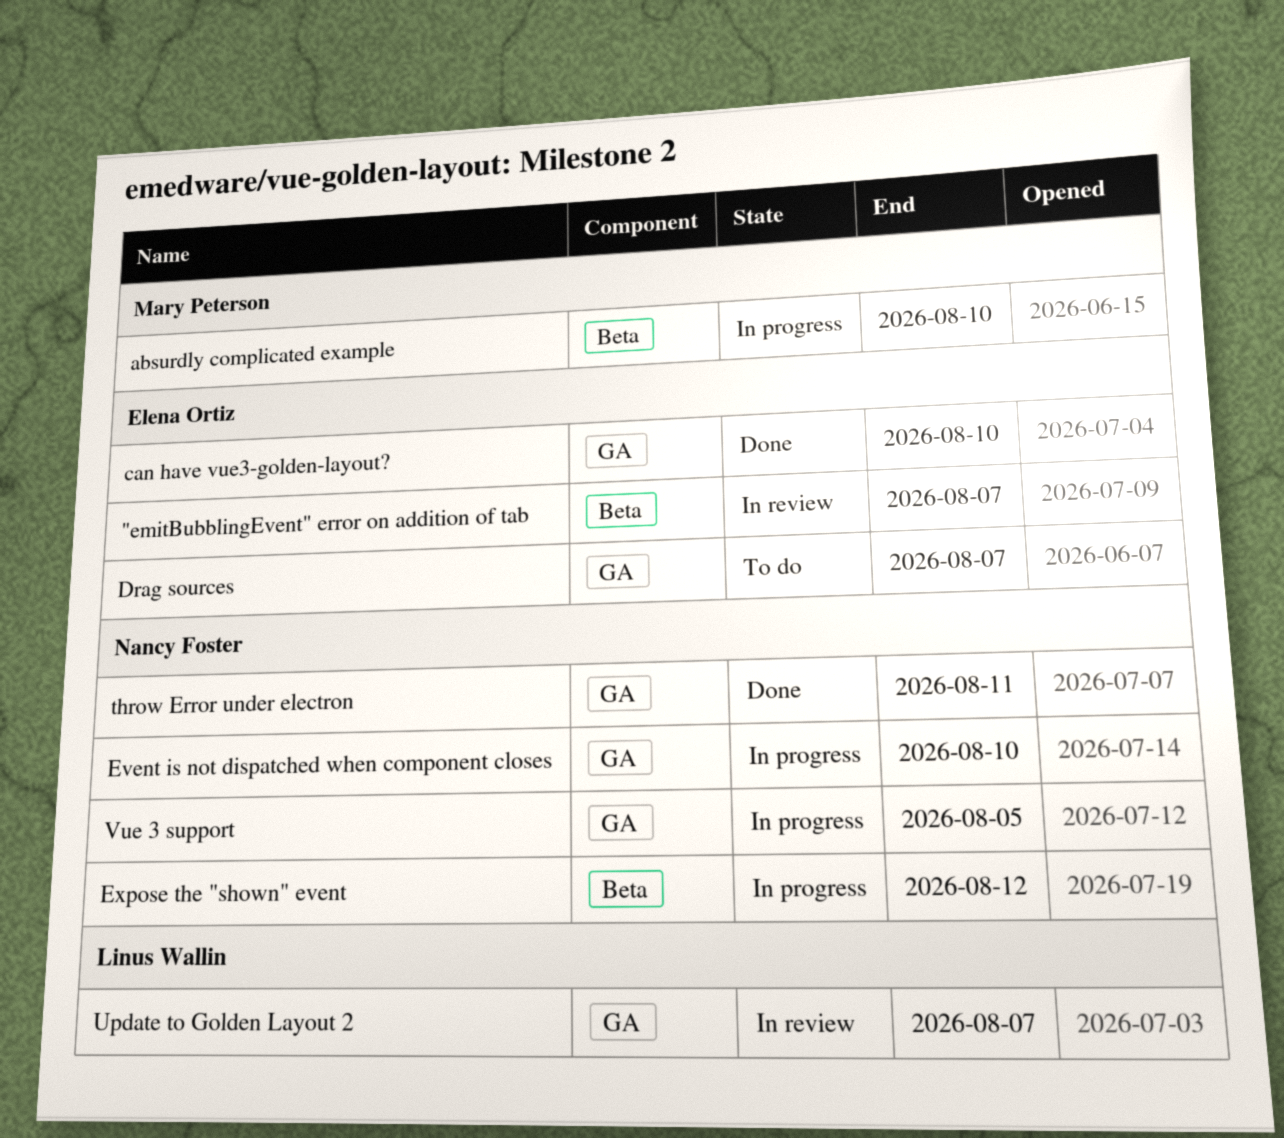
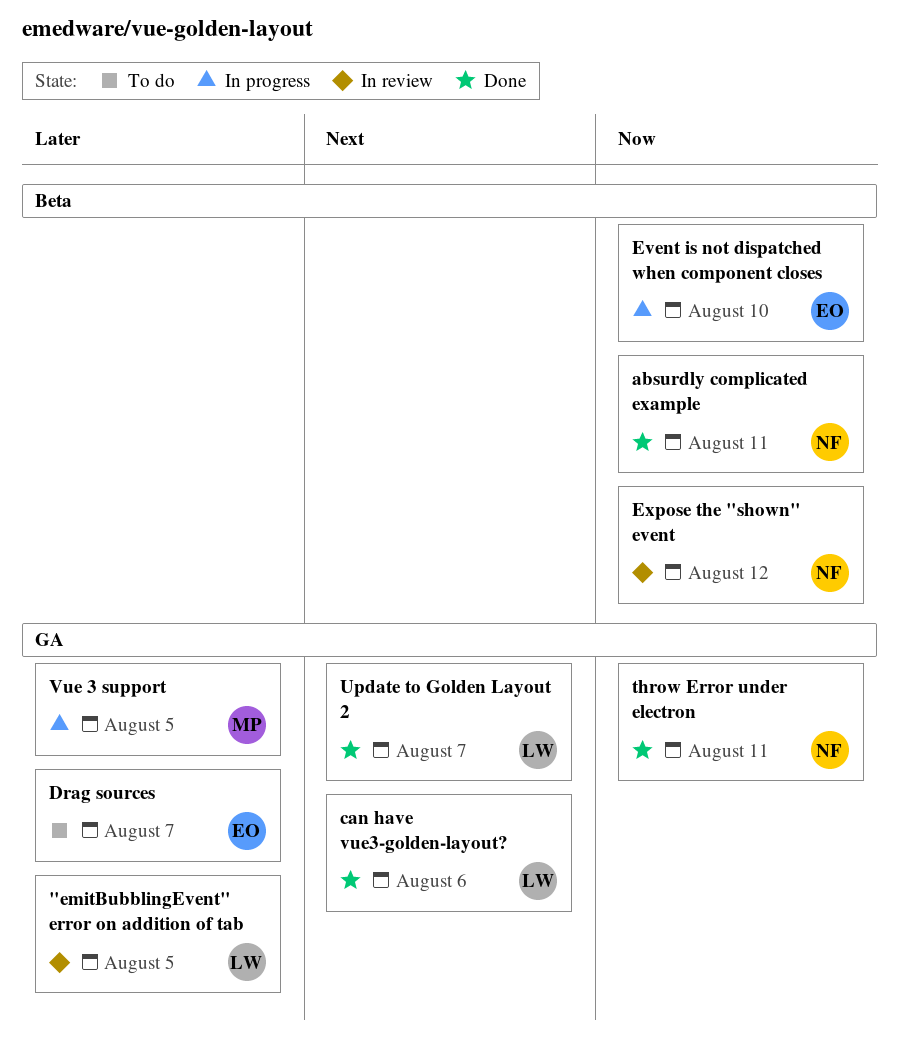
"emitBubblingEvent" error on addition of tab, owner: Elena Ortiz -> Linus Wallin
"emitBubblingEvent" error on addition of tab, label: Beta -> GA
"emitBubblingEvent" error on addition of tab, due: Aug 7 -> Aug 5
absurdly complicated example, status: In progress -> Done
absurdly complicated example, owner: Mary Peterson -> Nancy Foster
absurdly complicated example, due: Aug 10 -> Aug 11
can have vue3-golden-layout?, owner: Elena Ortiz -> Linus Wallin
can have vue3-golden-layout?, due: Aug 10 -> Aug 6
Event is not dispatched when component closes, owner: Nancy Foster -> Elena Ortiz
Event is not dispatched when component closes, label: GA -> Beta
Expose the "shown" event, status: In progress -> In review
Update to Golden Layout 2, status: In review -> Done
Vue 3 support, owner: Nancy Foster -> Mary Peterson

